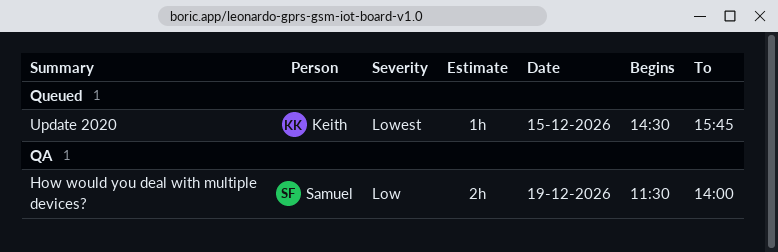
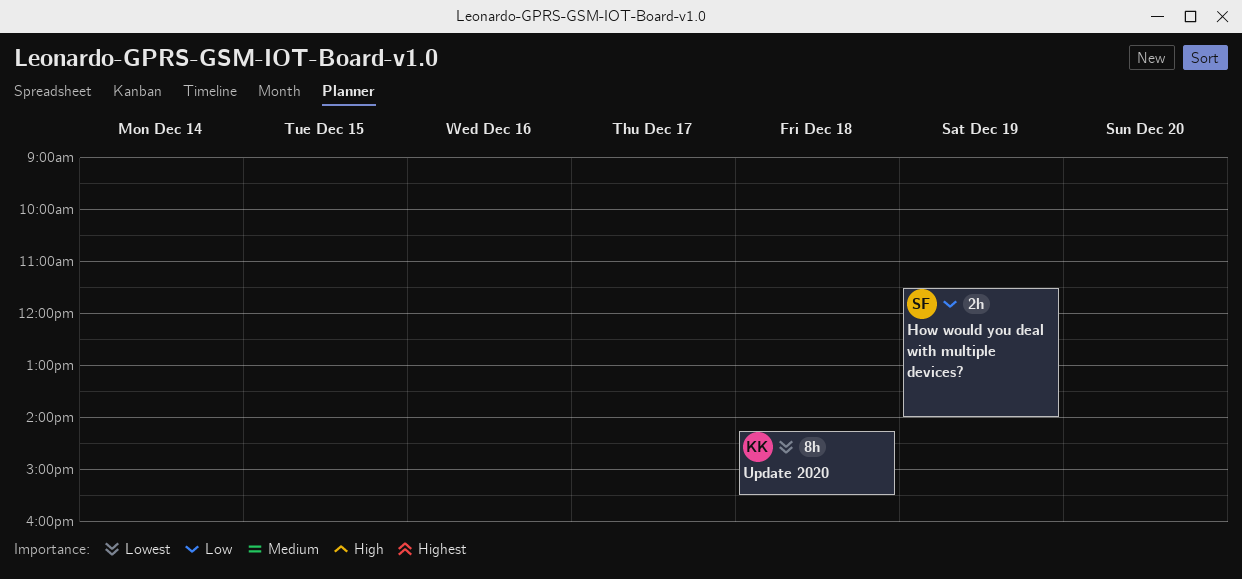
Update 2020, estimate: 1h -> 8h
Update 2020, day: Dec 15 -> Dec 18
Update 2020, begins: 14:30 -> 14:15
Update 2020, ends: 15:45 -> 15:30

